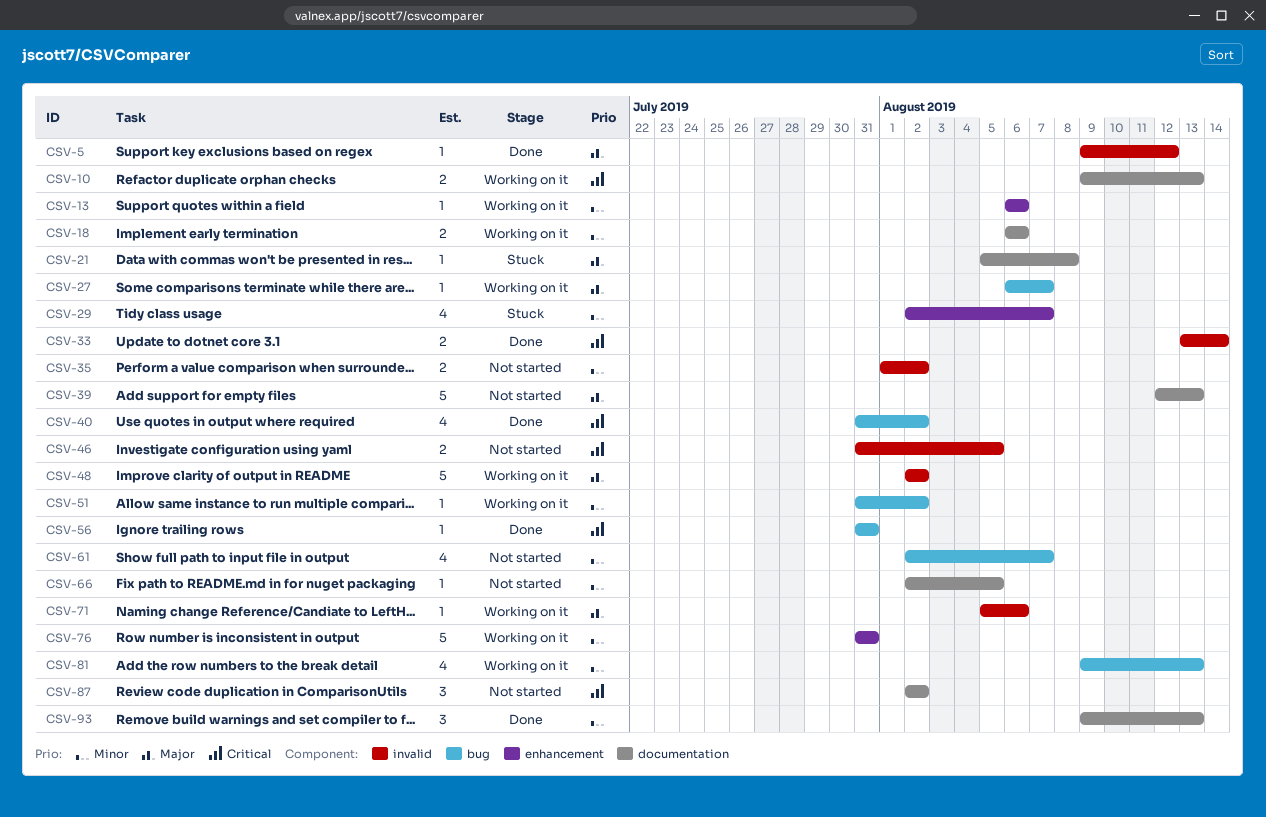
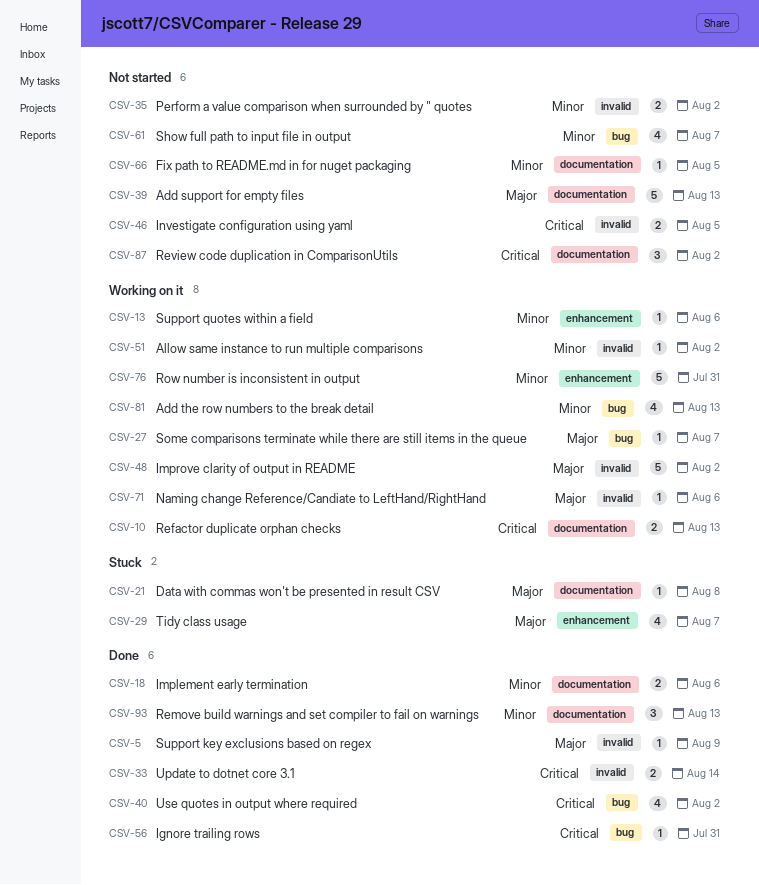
CSV-5, due: Aug 12 -> Aug 9
CSV-18, status: Working on it -> Done
CSV-29, priority: Minor -> Major
CSV-51, label: bug -> invalid

